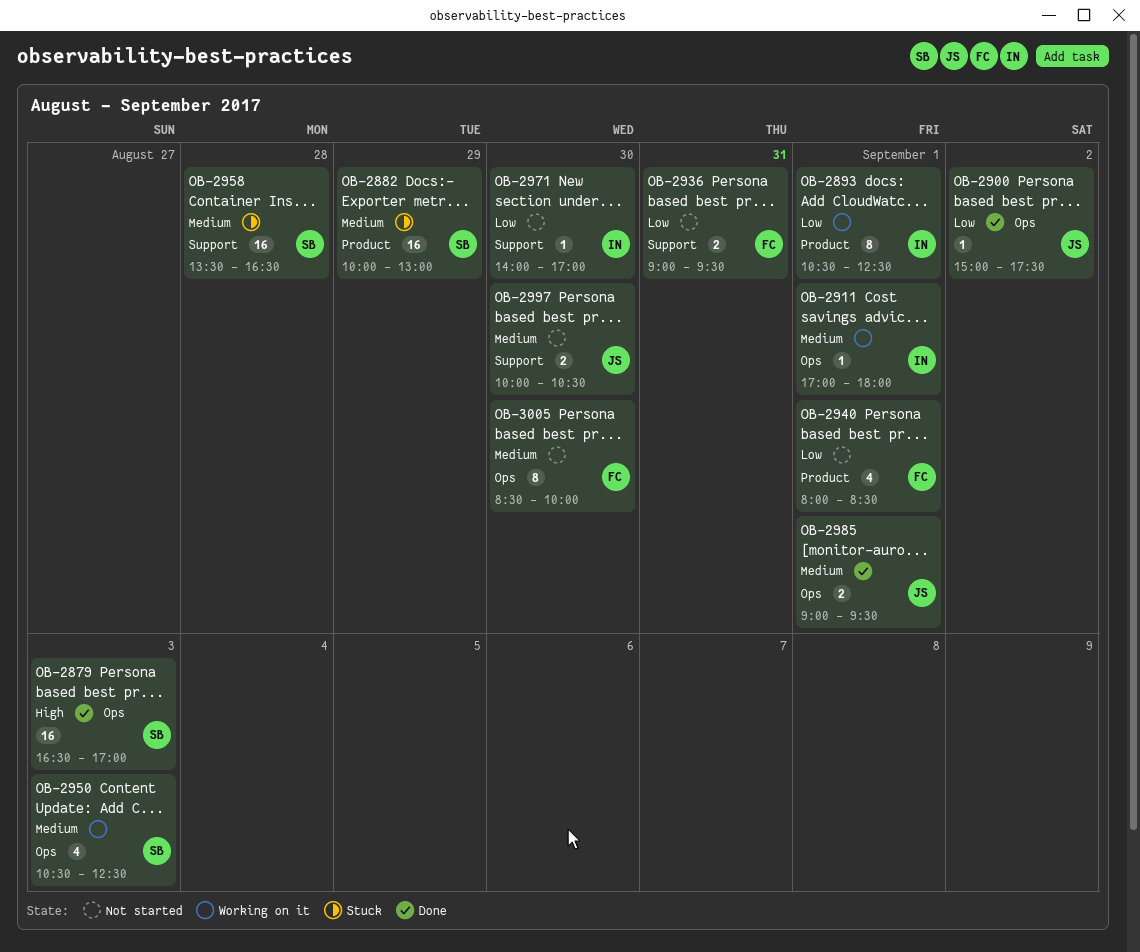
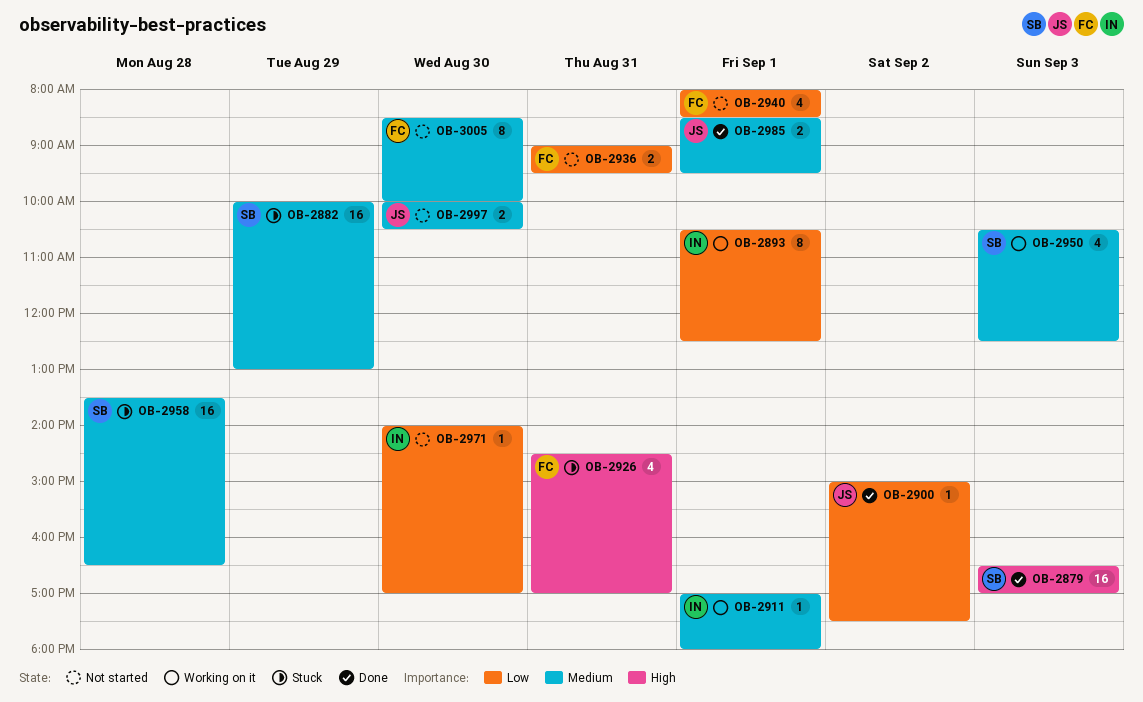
OB-2926: none -> present
OB-2985, begins: 09:00 -> 08:30

